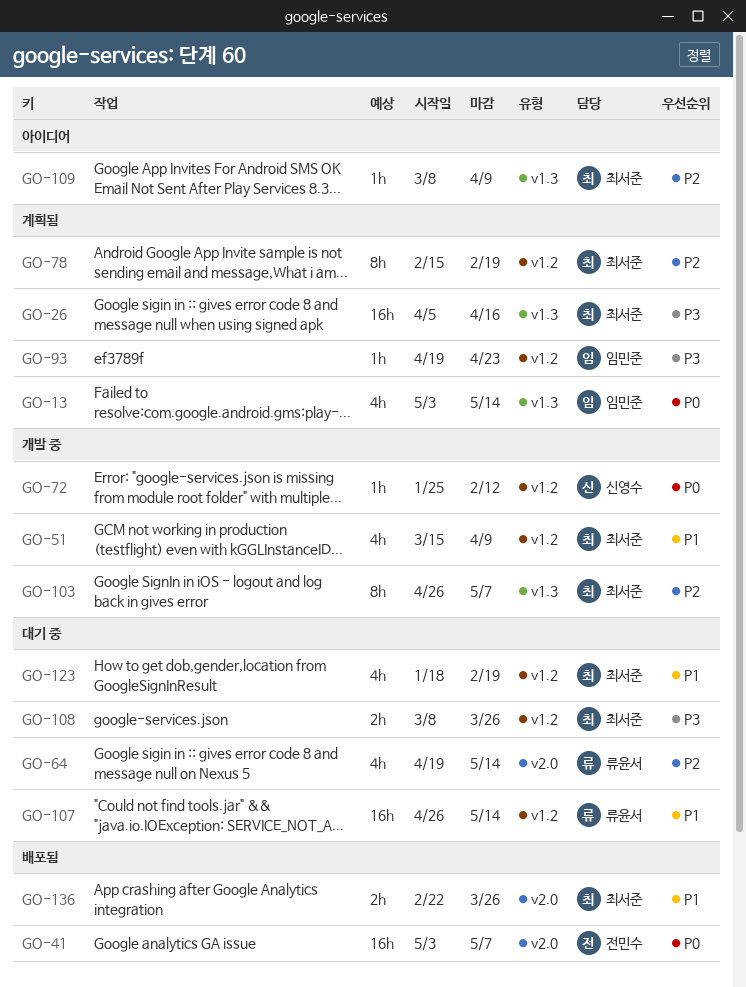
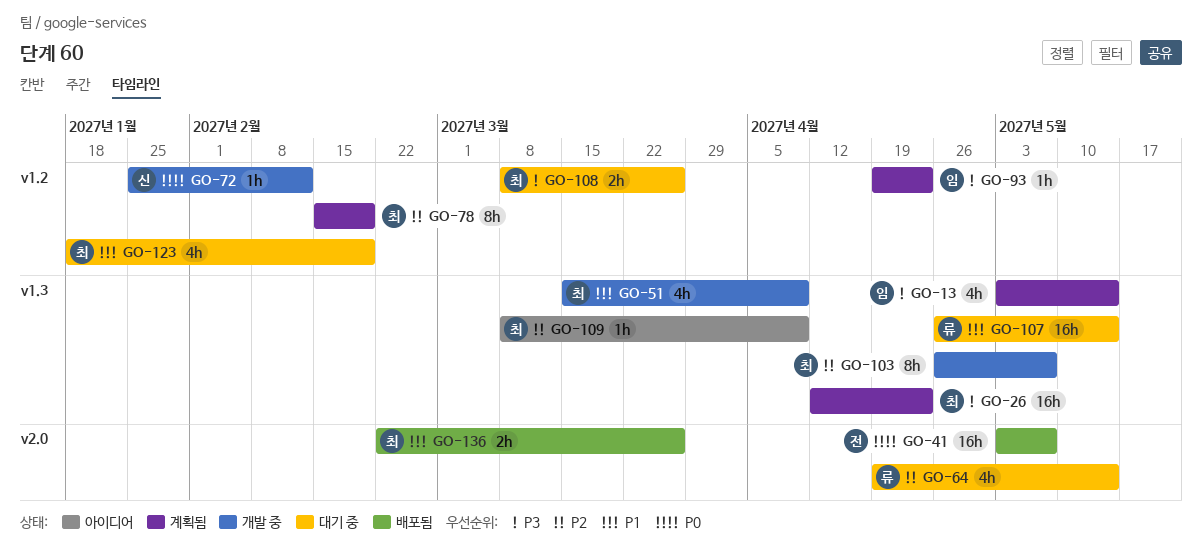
GO-13, priority: P0 -> P3
GO-26, start: Apr 5 -> Apr 12
GO-26, due: Apr 16 -> Apr 23
GO-51, label: v1.2 -> v1.3
GO-107, label: v1.2 -> v1.3

